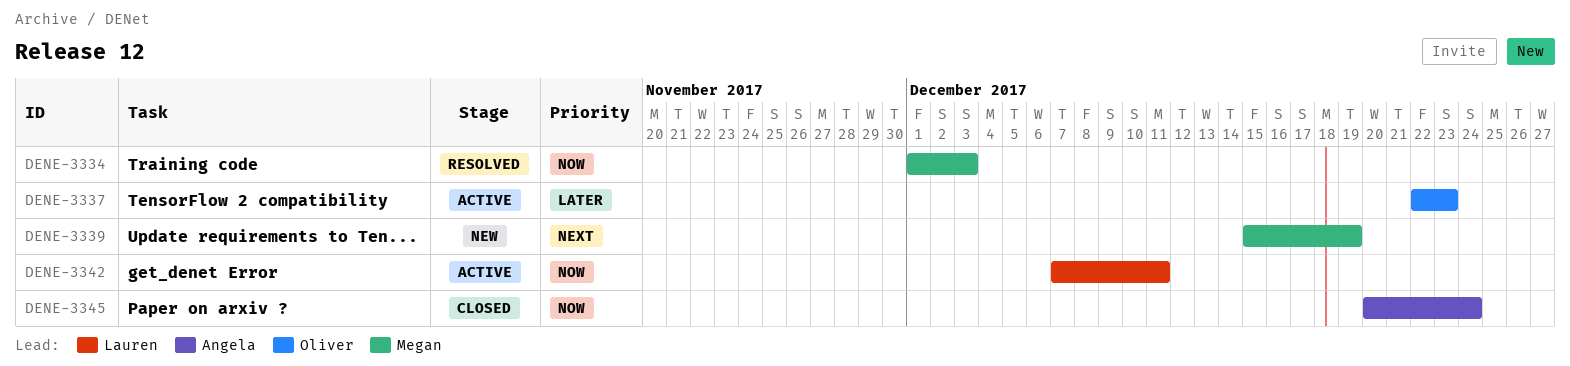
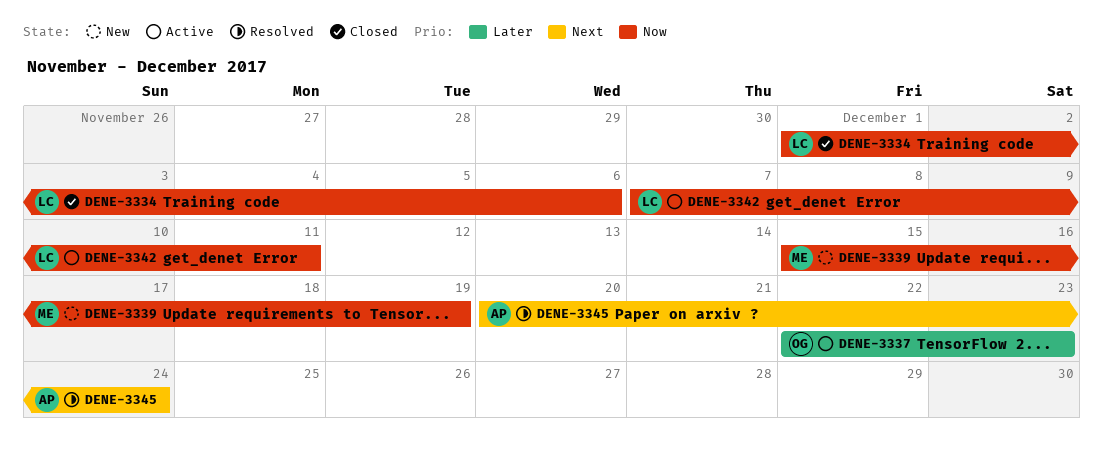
DENE-3334, status: Resolved -> Closed
DENE-3334, owner: Megan -> Lauren
DENE-3334, due: Dec 3 -> Dec 6
DENE-3339, priority: Next -> Now
DENE-3345, status: Closed -> Resolved
DENE-3345, priority: Now -> Next

